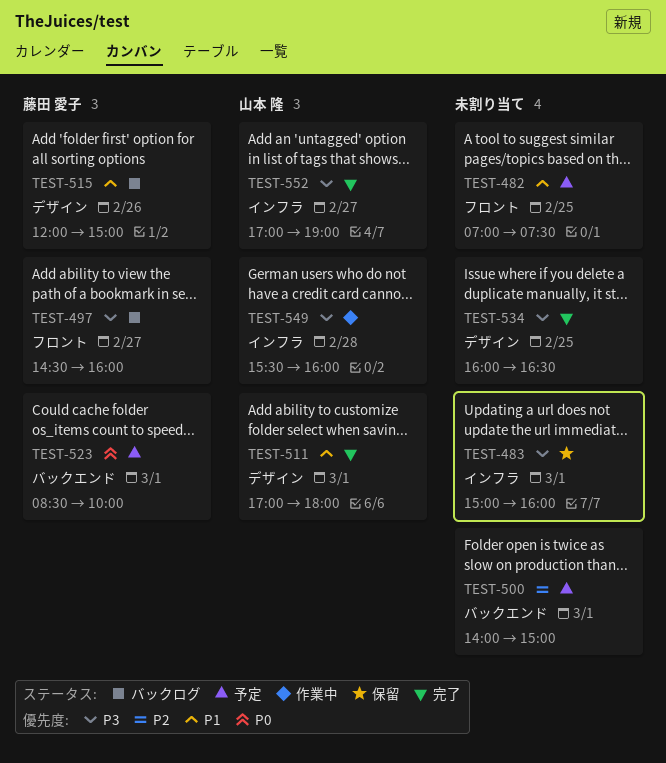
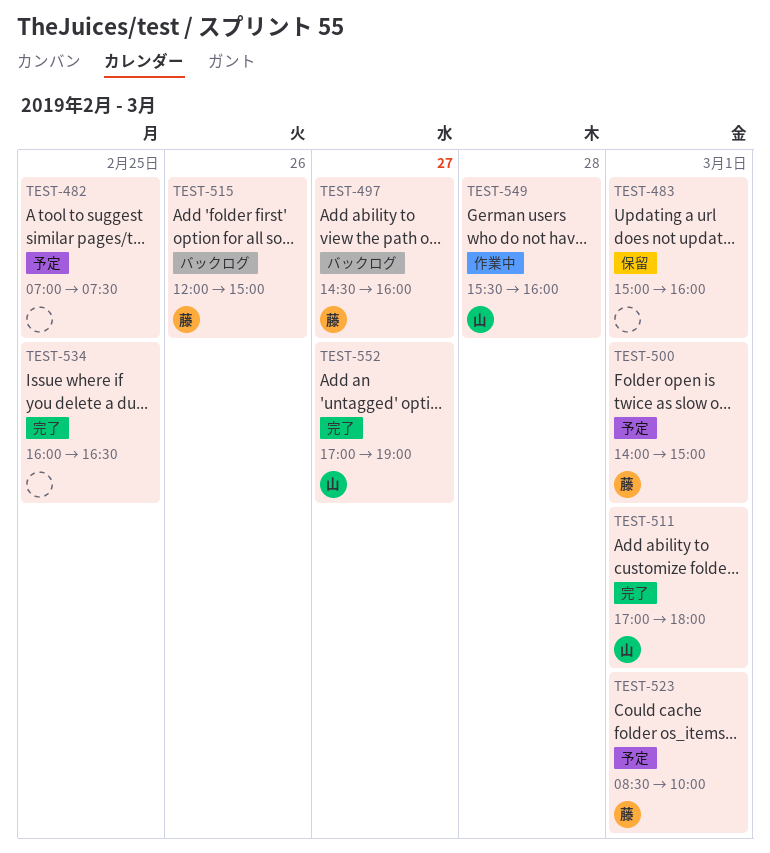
TEST-500, owner: none -> 藤田 愛子

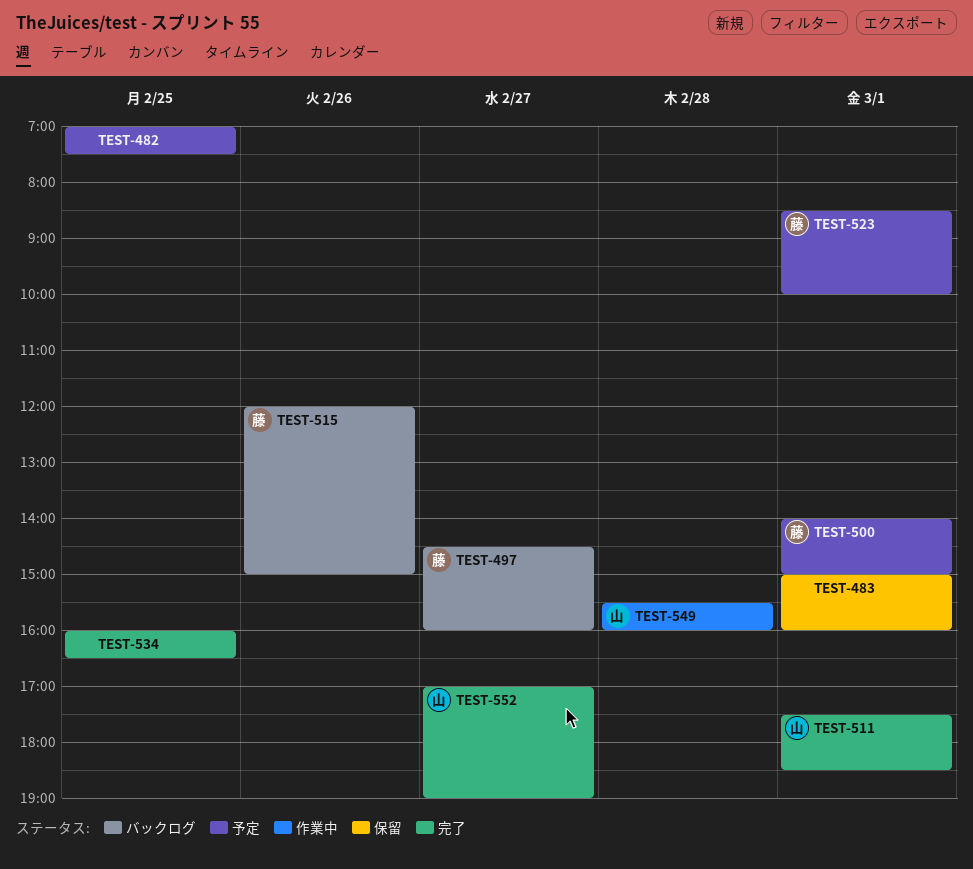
TEST-511, begins: 17:00 -> 17:30
TEST-511, ends: 18:00 -> 18:30

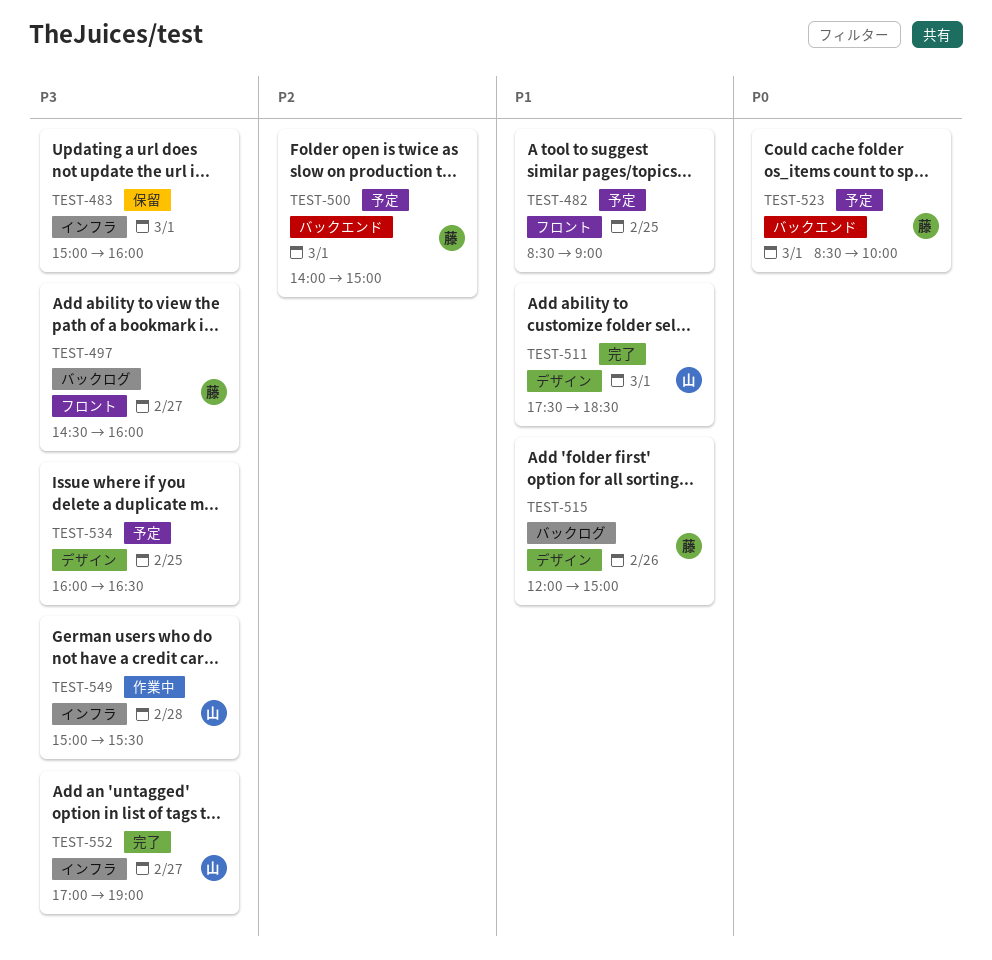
TEST-482, begins: 07:00 -> 08:30
TEST-482, ends: 07:30 -> 09:00
TEST-534, status: 完了 -> 予定
TEST-549, begins: 15:30 -> 15:00
TEST-549, ends: 16:00 -> 15:30

